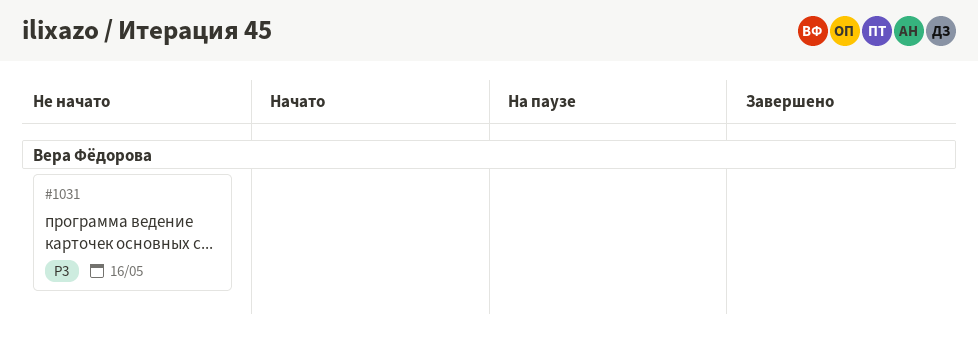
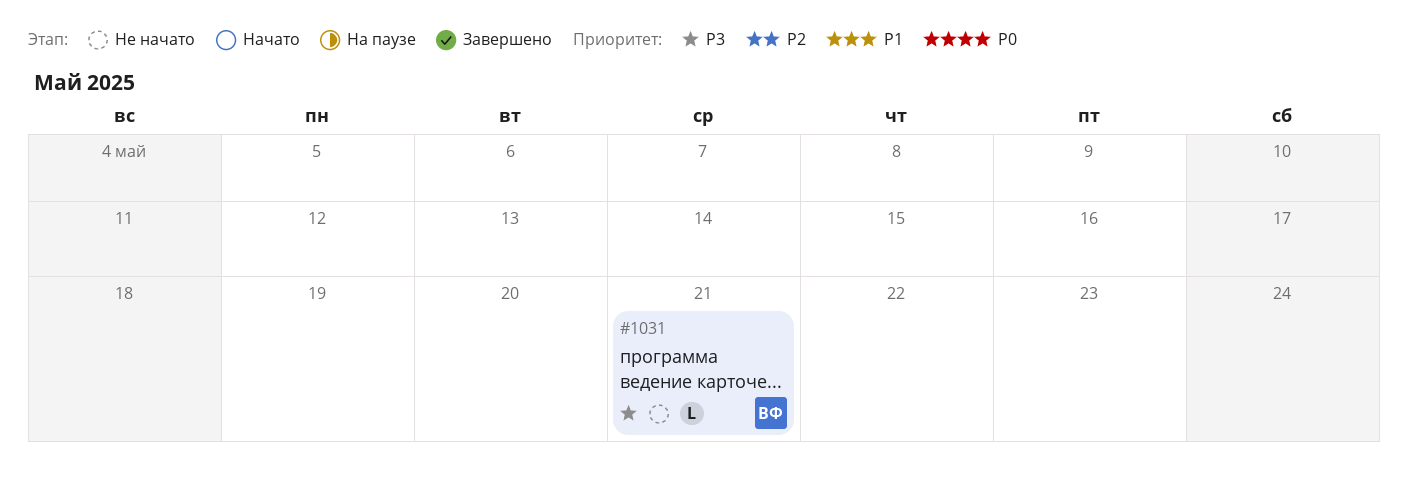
#1031, due: May 16 -> May 21

